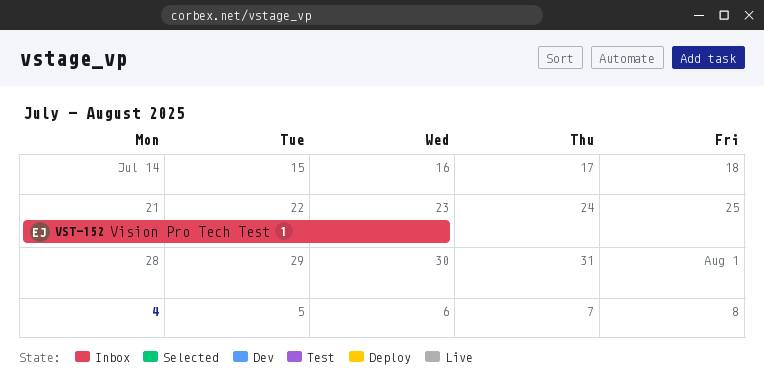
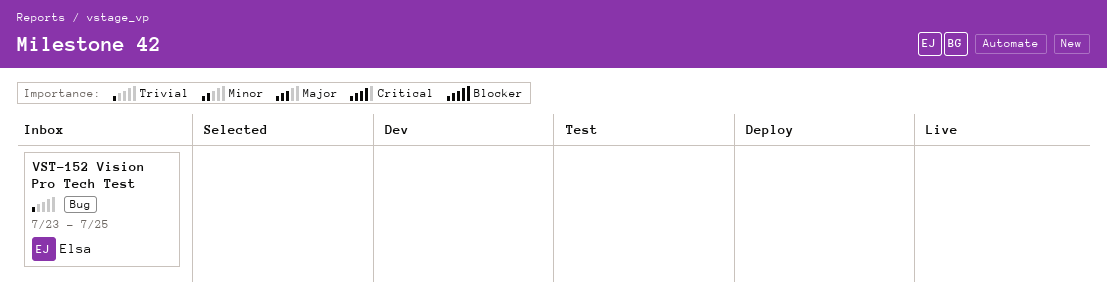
VST-152, start: Jul 21 -> Jul 23
VST-152, due: Jul 23 -> Jul 25

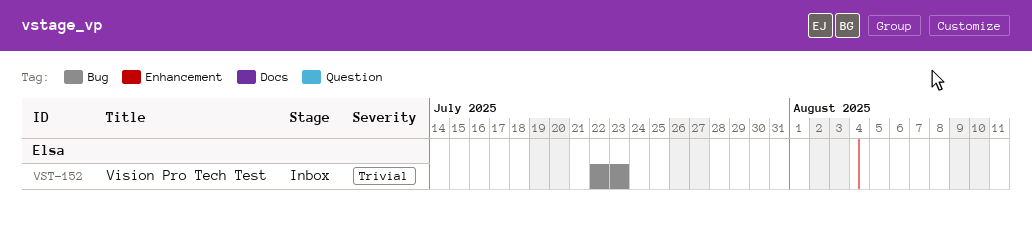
VST-152, start: Jul 23 -> Jul 22
VST-152, due: Jul 25 -> Jul 23

